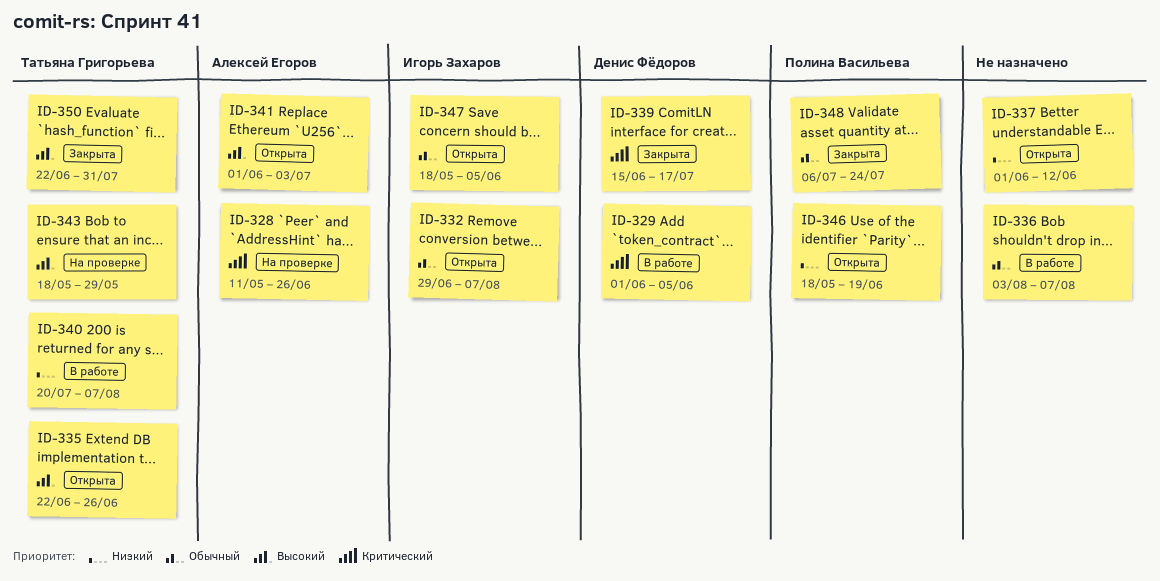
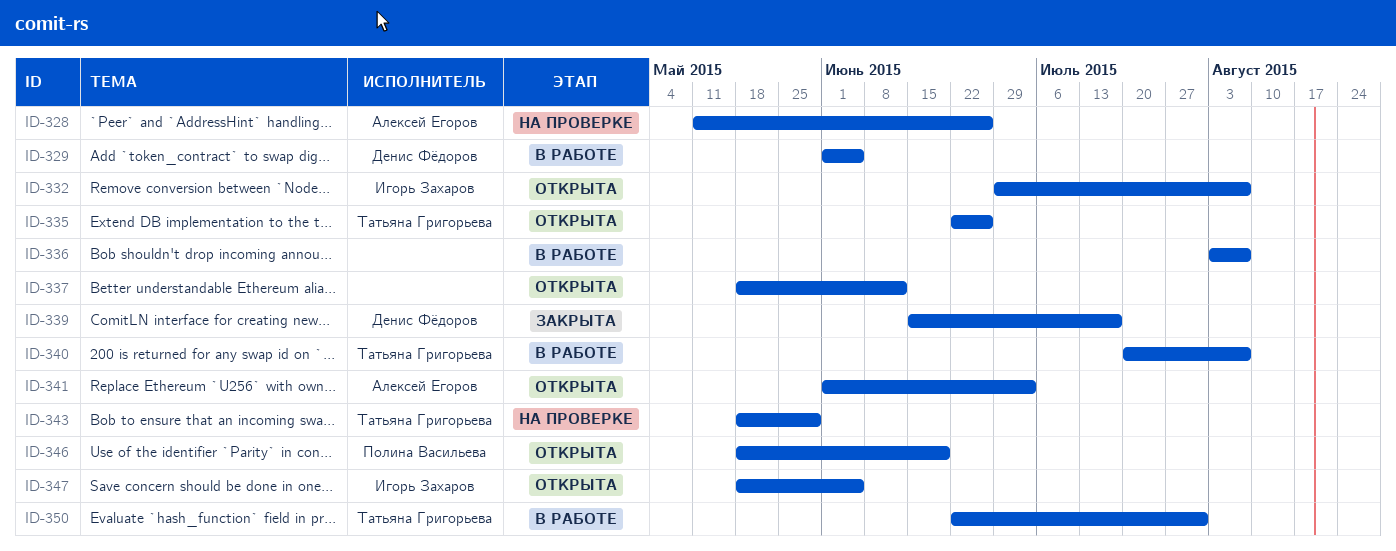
ID-337, start: Jun 1 -> May 18
ID-348: present -> none
ID-350, status: Закрыта -> В работе

